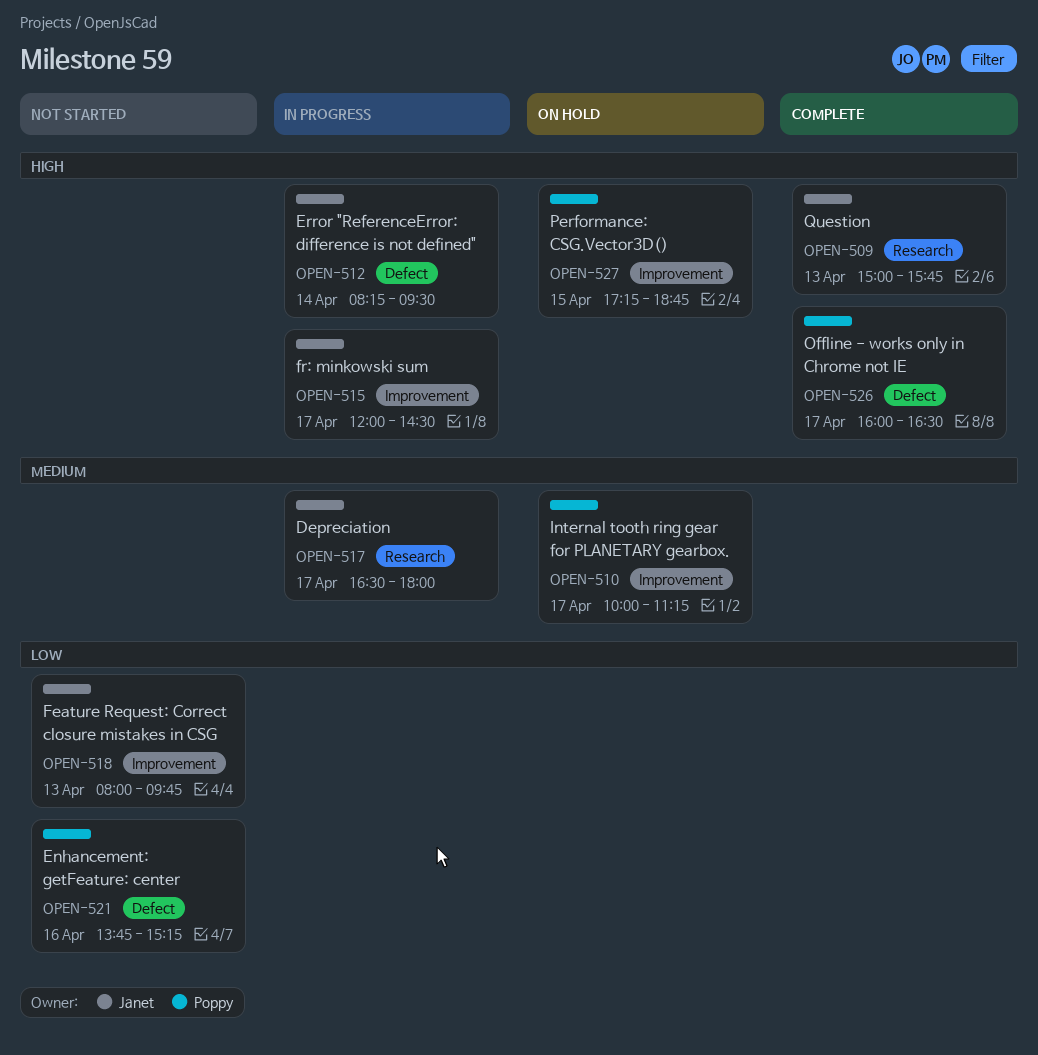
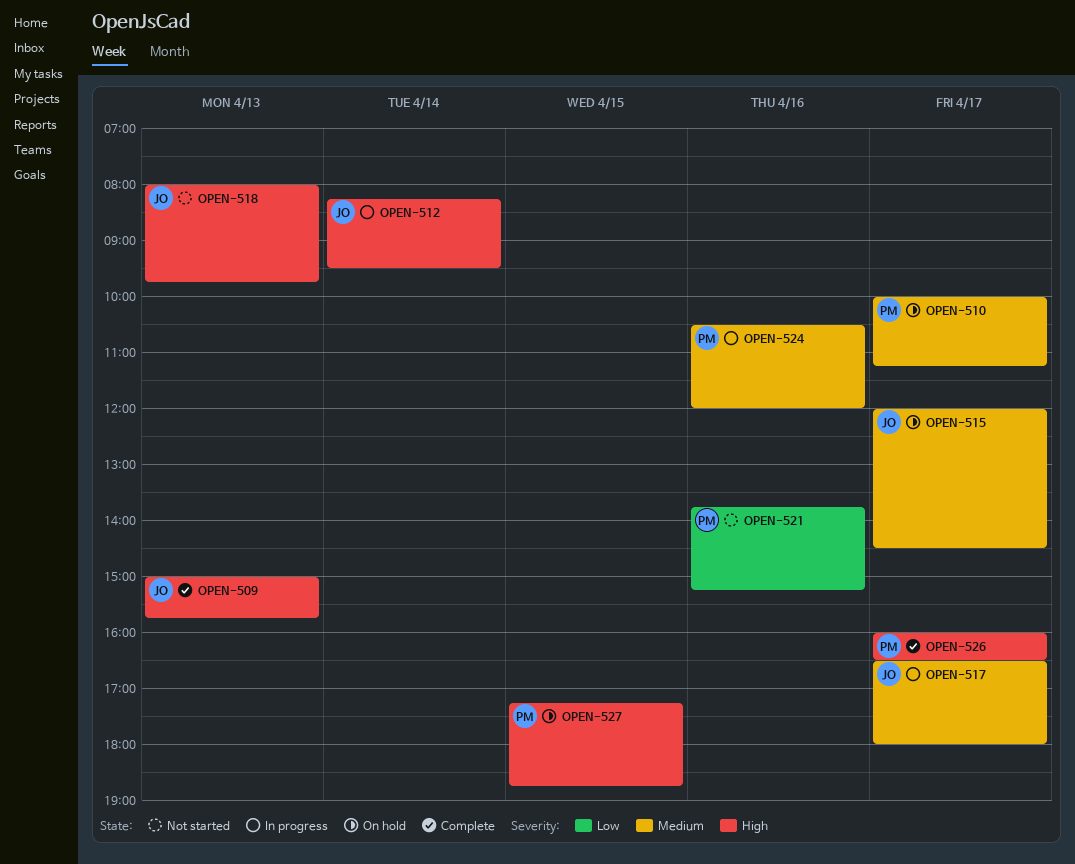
OPEN-515, status: In progress -> On hold
OPEN-515, priority: High -> Medium
OPEN-518, priority: Low -> High
OPEN-524: none -> present

